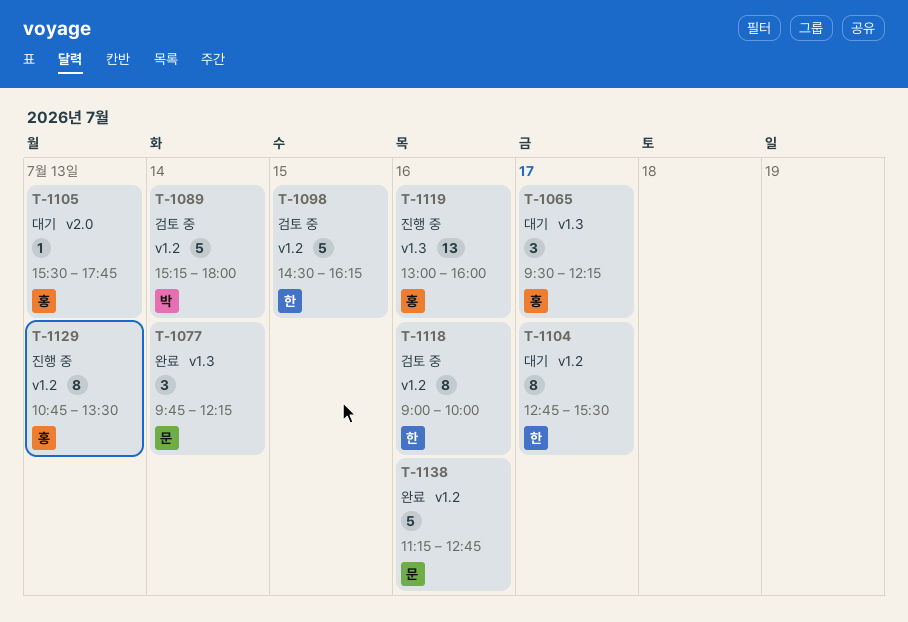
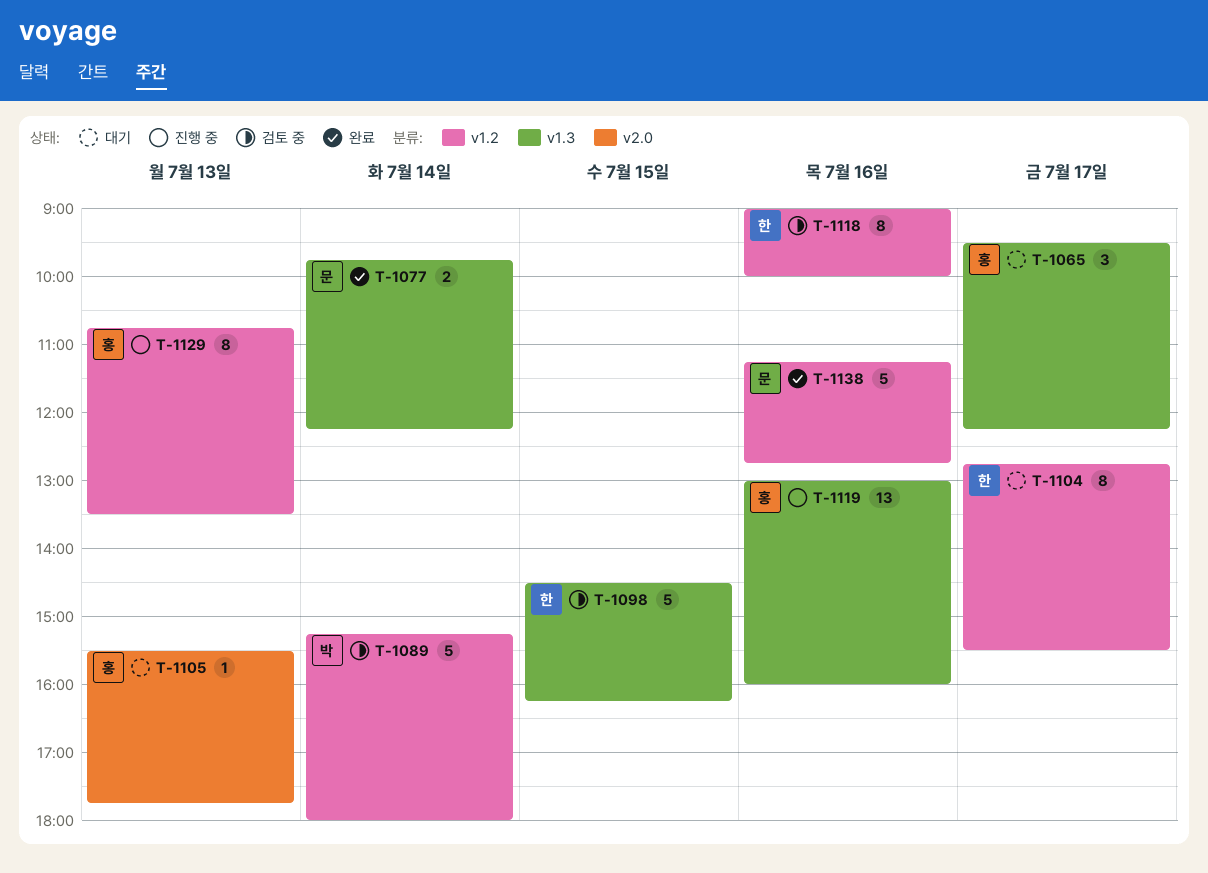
T-1077, estimate: 3 -> 2
T-1098, label: v1.2 -> v1.3

